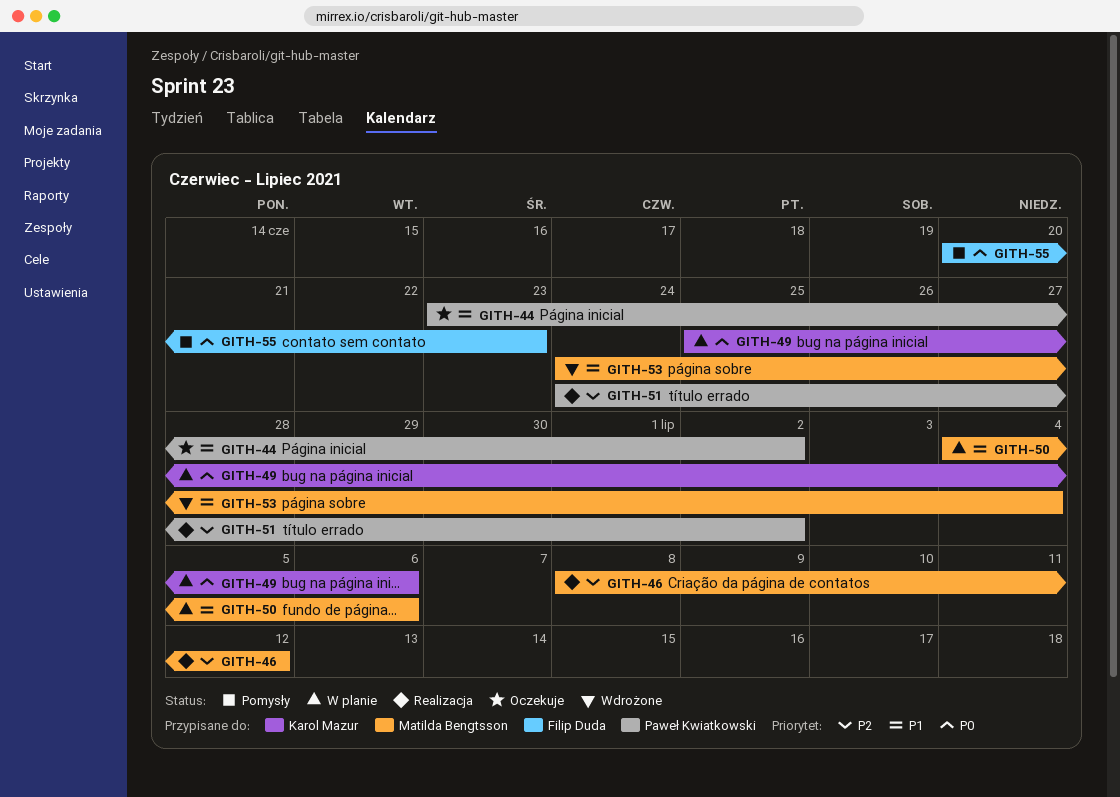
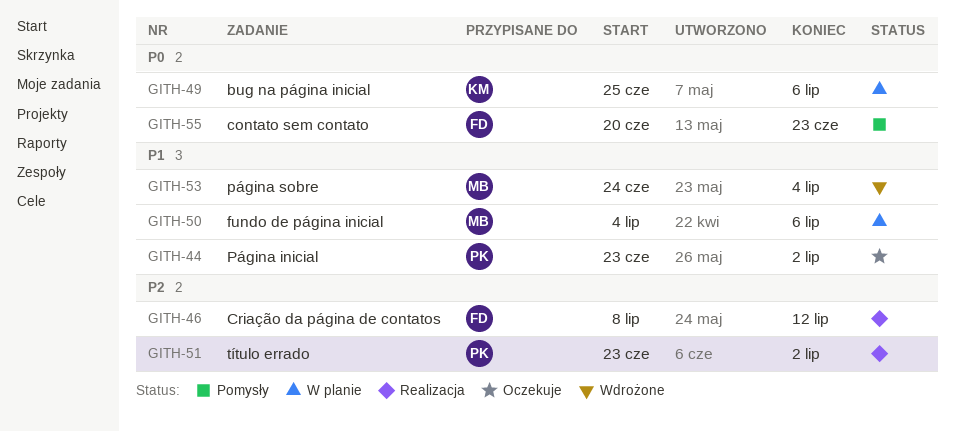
GITH-46, owner: Matilda Bengtsson -> Filip Duda
GITH-51, start: Jun 24 -> Jun 23

